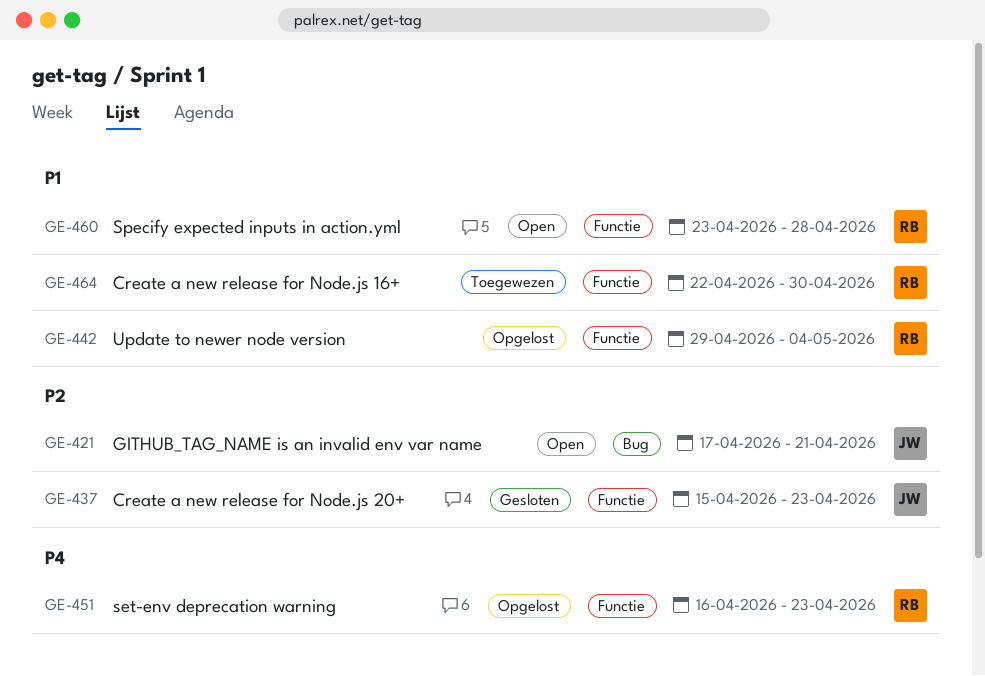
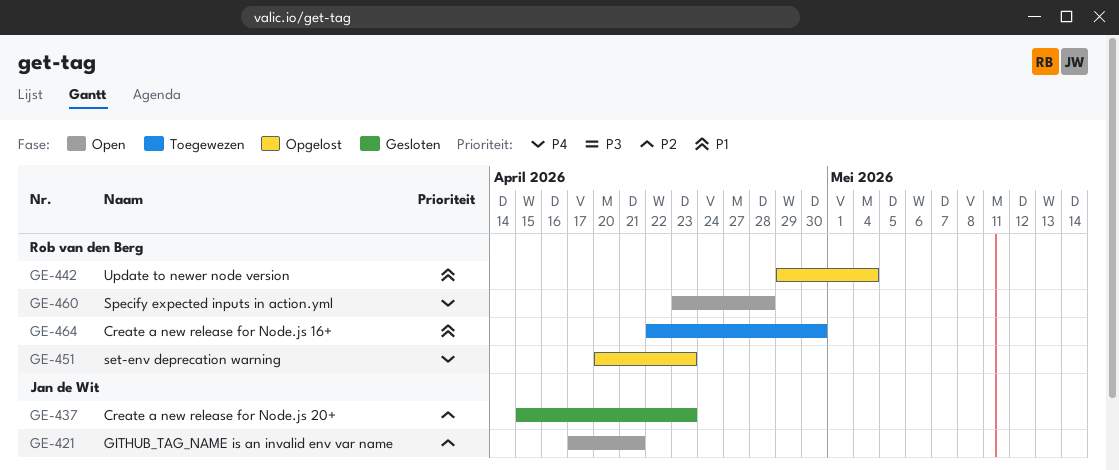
GE-451, start: Apr 16 -> Apr 20
GE-460, priority: P1 -> P4

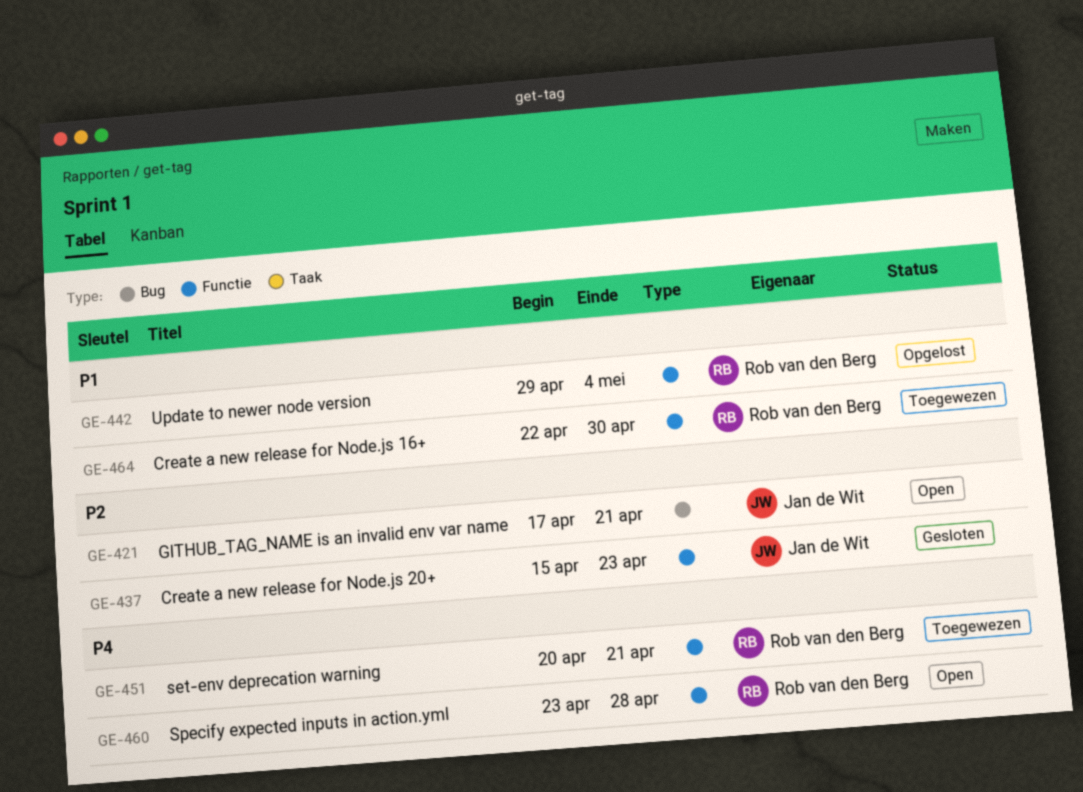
GE-451, status: Opgelost -> Toegewezen
GE-451, due: Apr 23 -> Apr 21

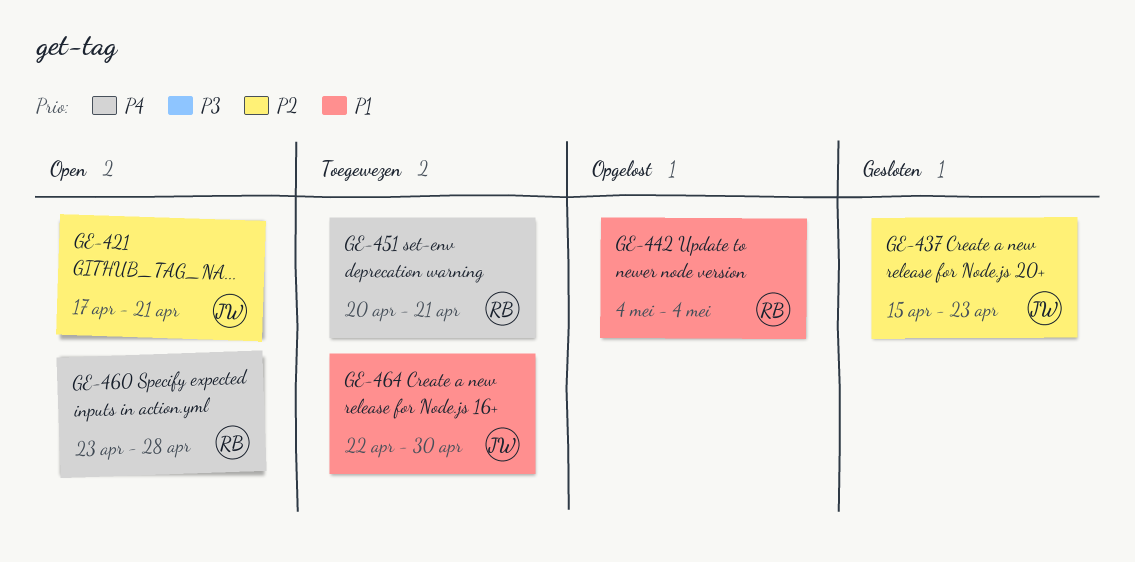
GE-442, start: Apr 29 -> May 4
GE-464, owner: Rob van den Berg -> Jan de Wit

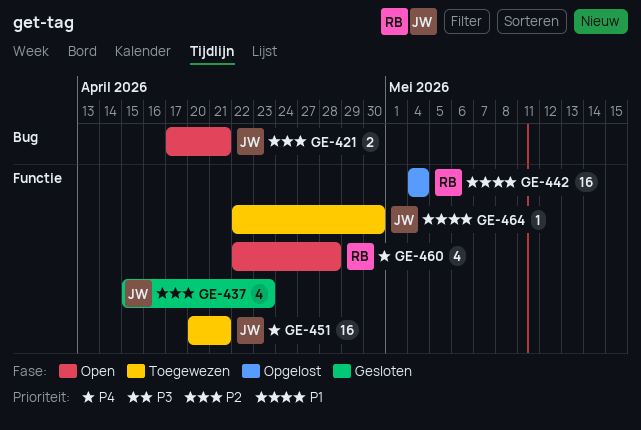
GE-451, owner: RB -> JW
GE-460, start: Apr 23 -> Apr 22

